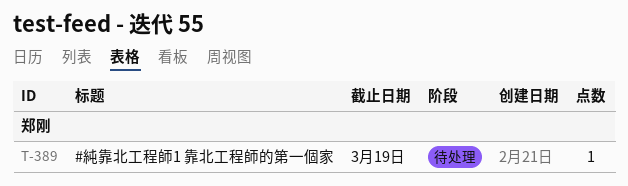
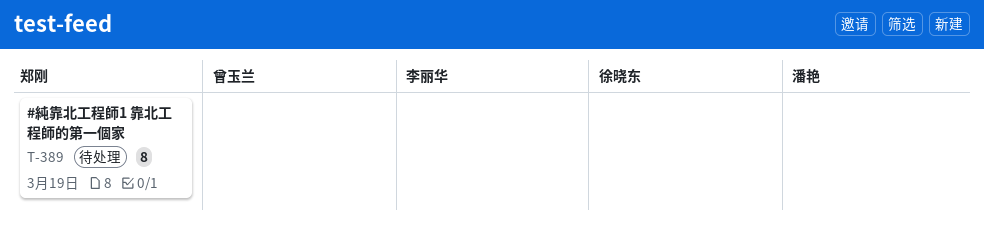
T-389, estimate: 1 -> 8

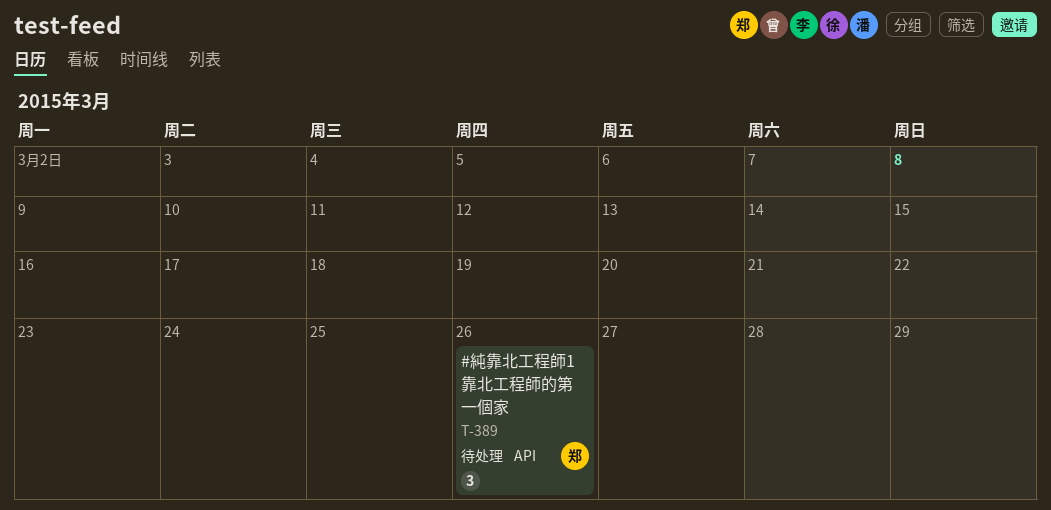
T-389, estimate: 8 -> 3
T-389, due: Mar 19 -> Mar 26

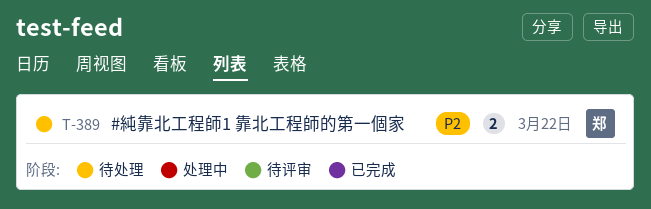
T-389, estimate: 3 -> 2
T-389, due: Mar 26 -> Mar 22

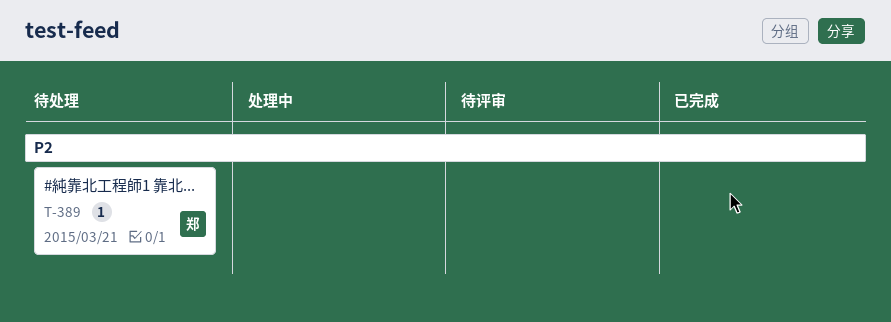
T-389, estimate: 2 -> 1
T-389, due: Mar 22 -> Mar 21

